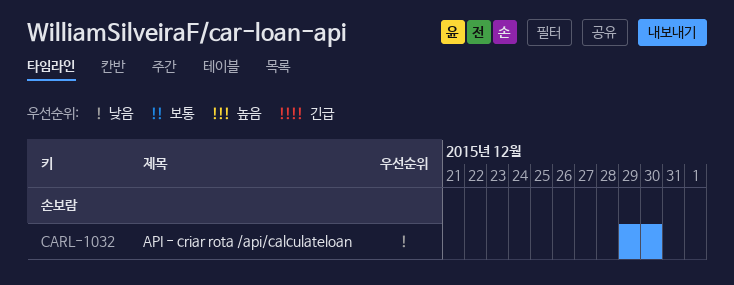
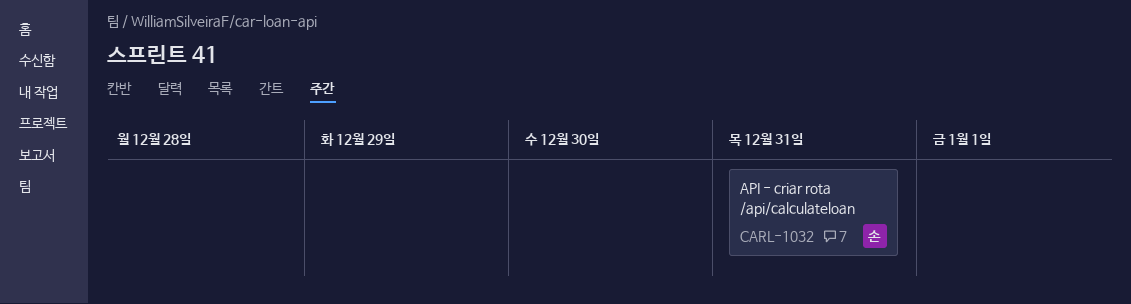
CARL-1032, due: Dec 30 -> Dec 31

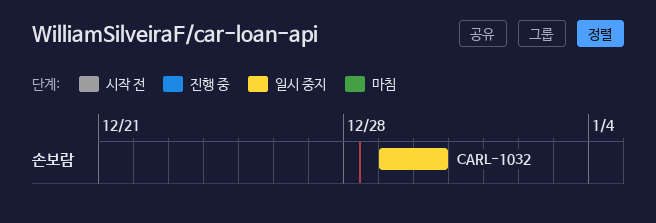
CARL-1032, due: Dec 31 -> Dec 30

